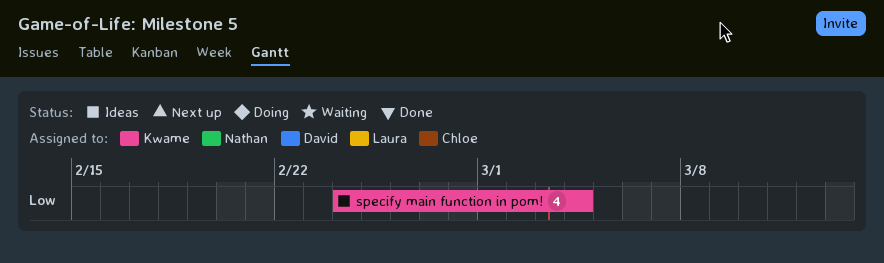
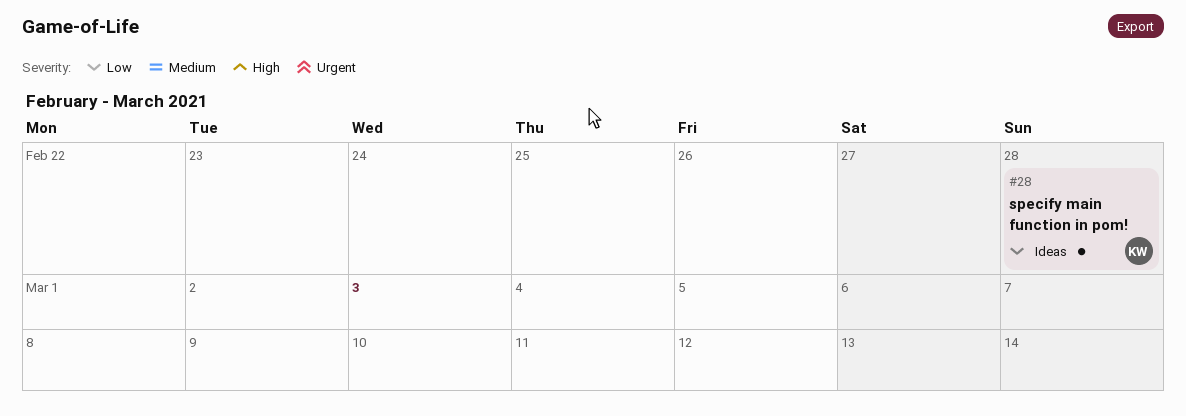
specify main function in pom!, estimate: 4 -> 1
specify main function in pom!, due: Mar 4 -> Feb 28

